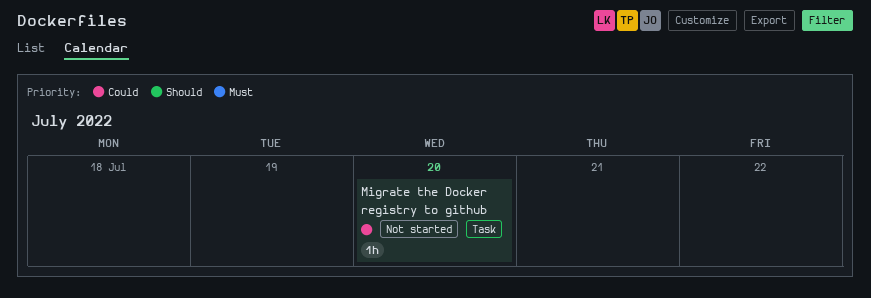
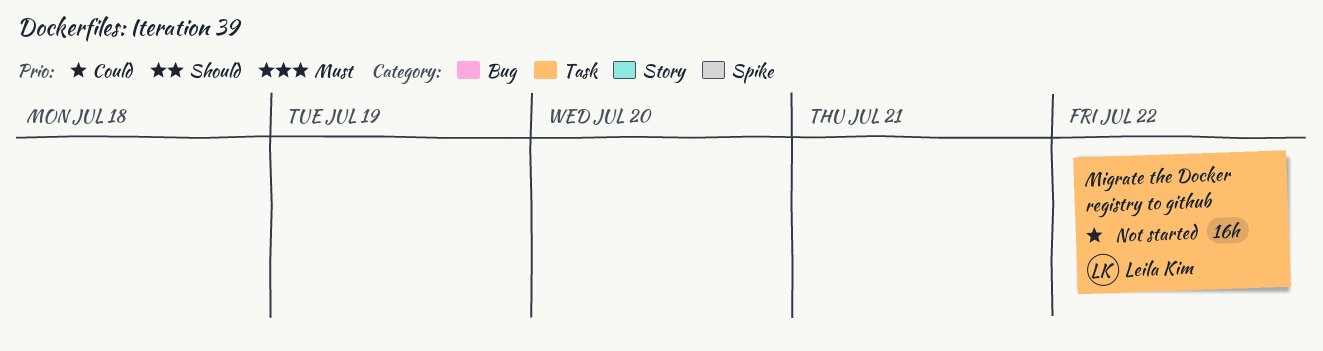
Migrate the Docker registry to github, estimate: 1h -> 16h
Migrate the Docker registry to github, due: Jul 20 -> Jul 22

